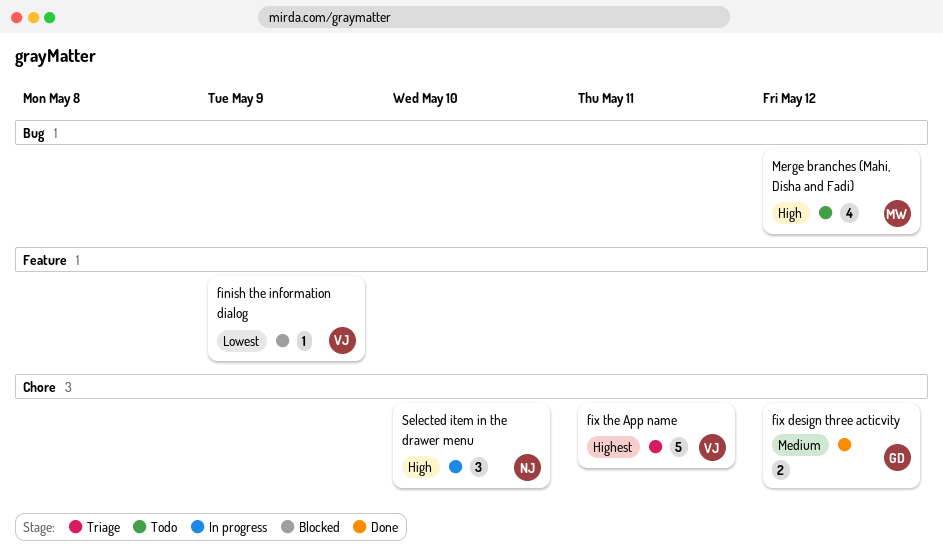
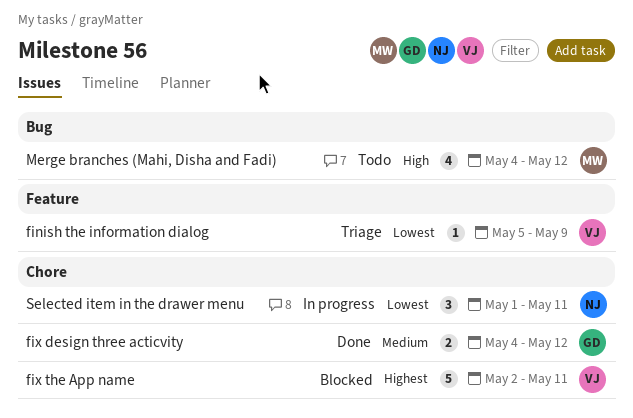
finish the information dialog, status: Blocked -> Triage
fix the App name, status: Triage -> Blocked
Selected item in the drawer menu, priority: High -> Lowest
Selected item in the drawer menu, due: May 10 -> May 11

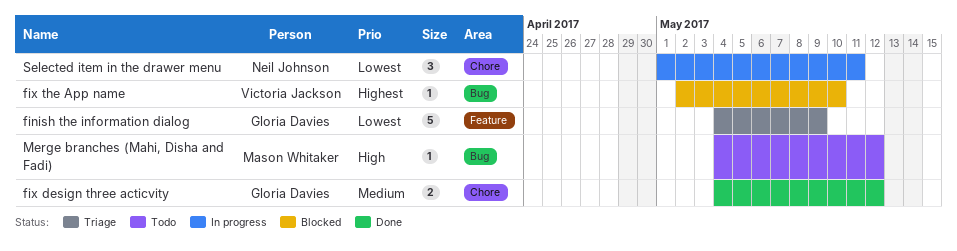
finish the information dialog, owner: Victoria Jackson -> Gloria Davies
finish the information dialog, estimate: 1 -> 5
finish the information dialog, start: May 5 -> May 4
fix the App name, label: Chore -> Bug
fix the App name, estimate: 5 -> 1
fix the App name, due: May 11 -> May 10
Merge branches (Mahi, Disha and Fadi), estimate: 4 -> 1

